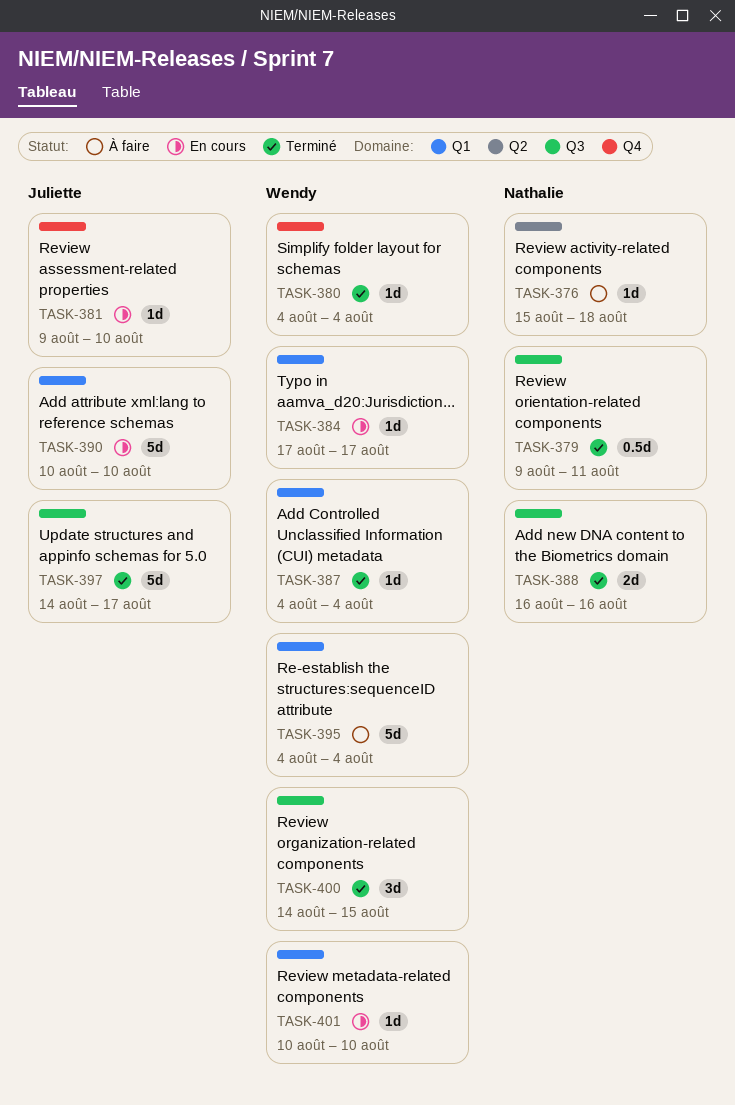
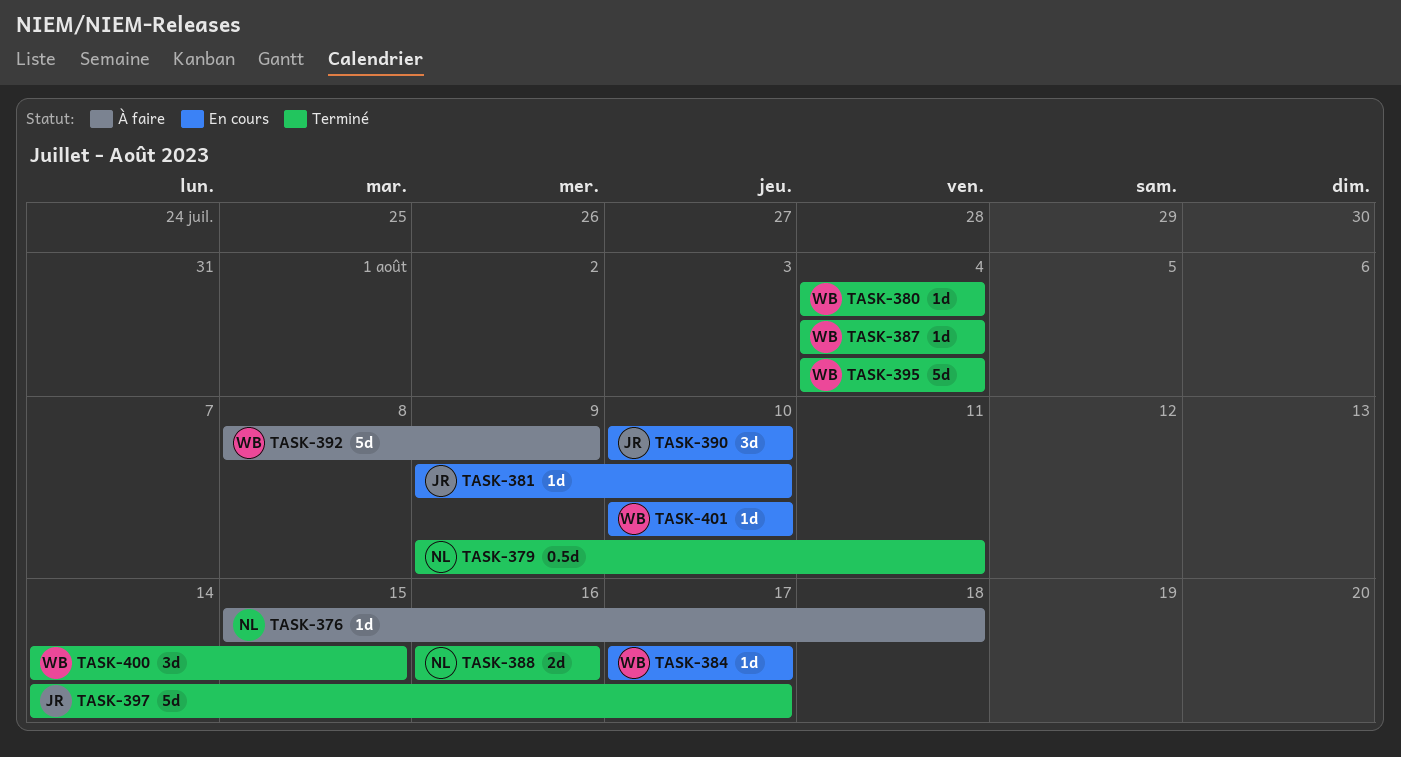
TASK-390, estimate: 5d -> 3d
TASK-392: none -> present
TASK-395, status: À faire -> Terminé

